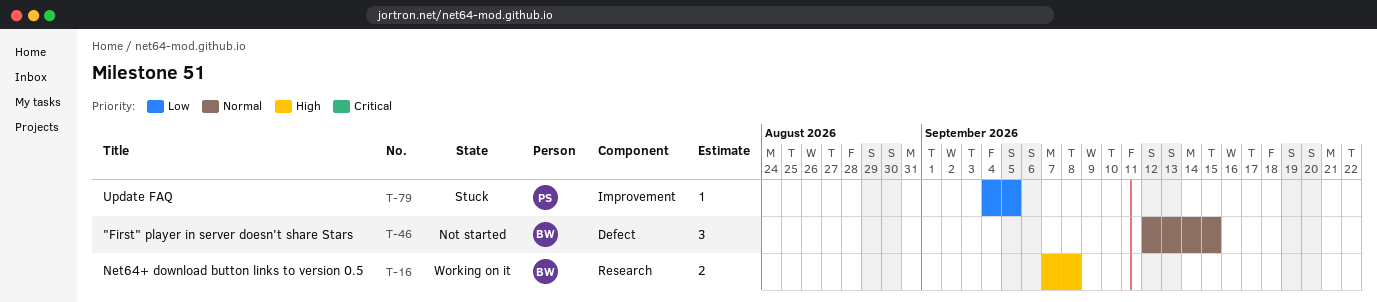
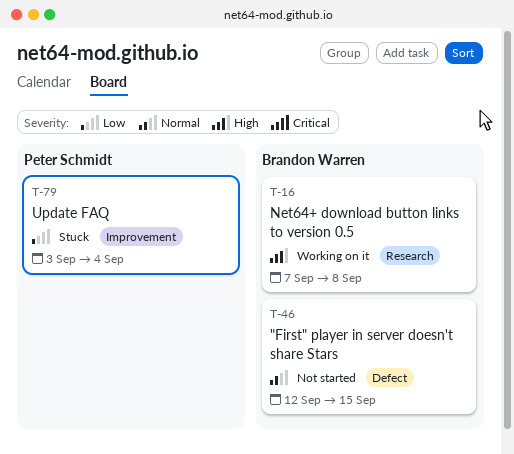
T-79, start: Sep 4 -> Sep 3
T-79, due: Sep 5 -> Sep 4

